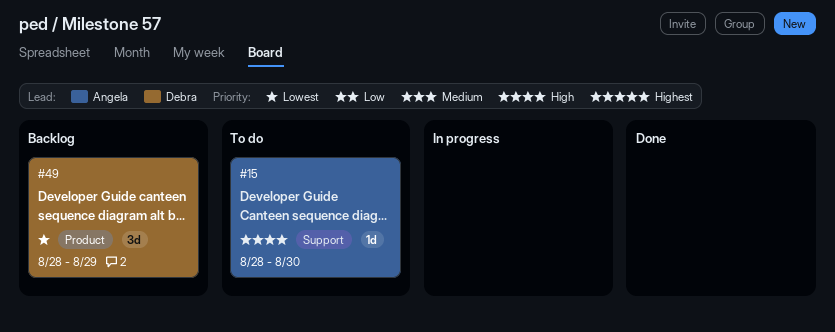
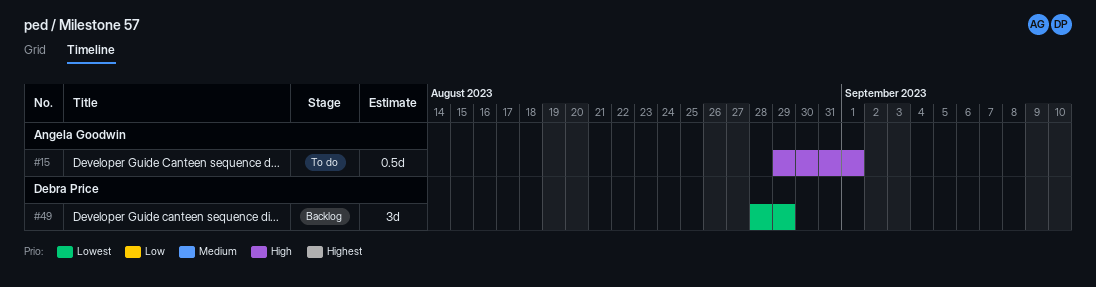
#15, estimate: 1d -> 0.5d
#15, start: Aug 28 -> Aug 29
#15, due: Aug 30 -> Sep 1

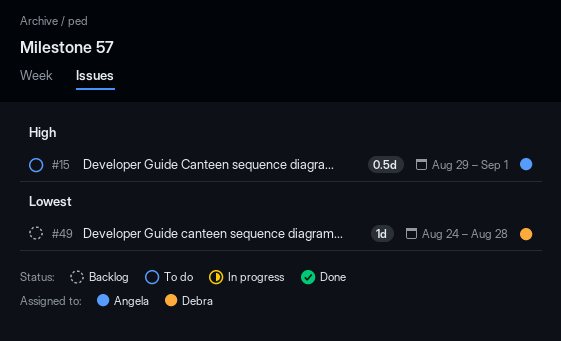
#49, estimate: 3d -> 1d
#49, start: Aug 28 -> Aug 24
#49, due: Aug 29 -> Aug 28

